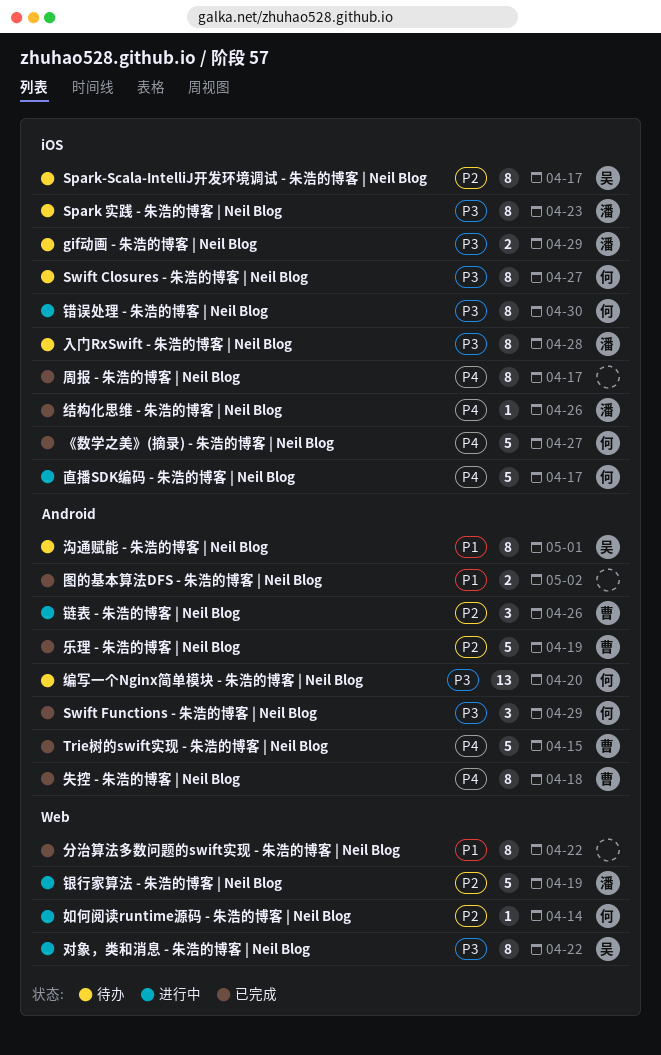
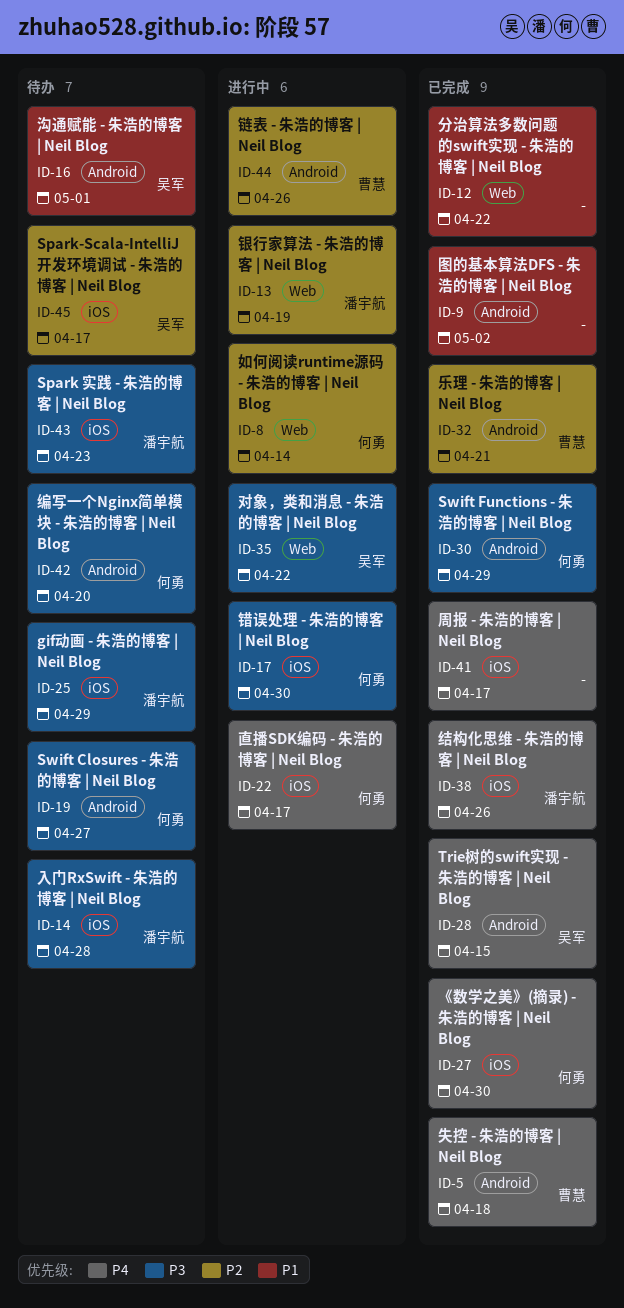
Swift Closures - 朱浩的博客 | Neil Blog, label: iOS -> Android
Trie树的swift实现 - 朱浩的博客 | Neil Blog, owner: 曹慧 -> 吴军
《数学之美》(摘录) - 朱浩的博客 | Neil Blog, due: Apr 27 -> Apr 30
乐理 - 朱浩的博客 | Neil Blog, due: Apr 19 -> Apr 21

